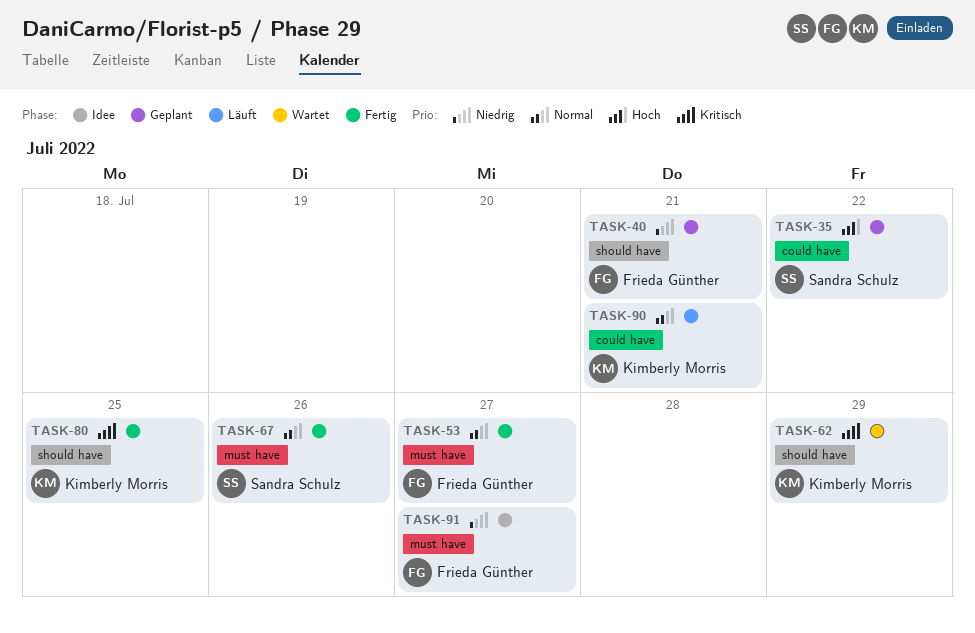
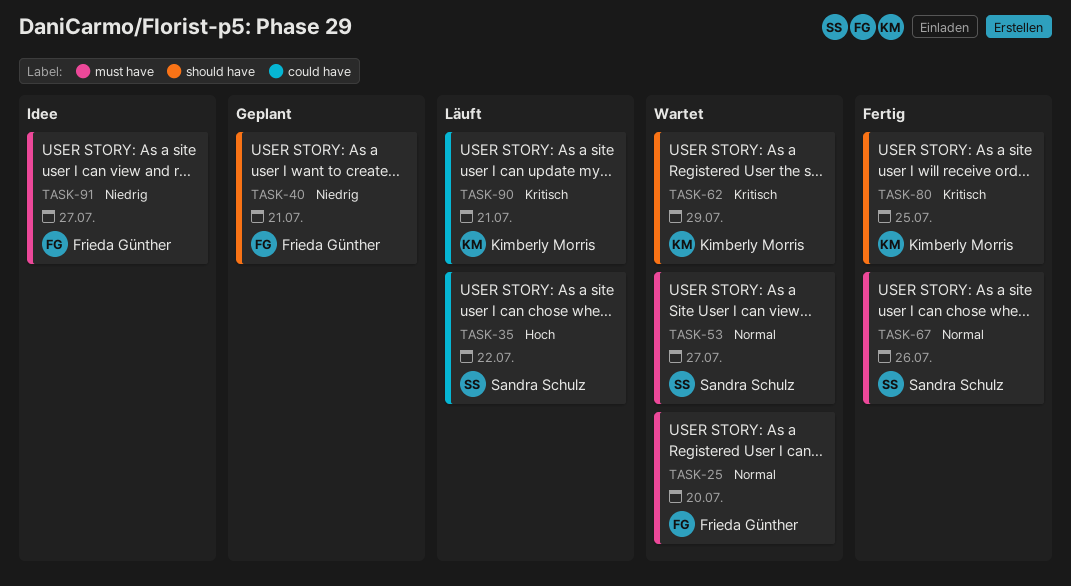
TASK-25: none -> present
TASK-35, status: Geplant -> Läuft
TASK-53, status: Fertig -> Wartet
TASK-53, owner: Frieda Günther -> Sandra Schulz
TASK-90, priority: Normal -> Kritisch

